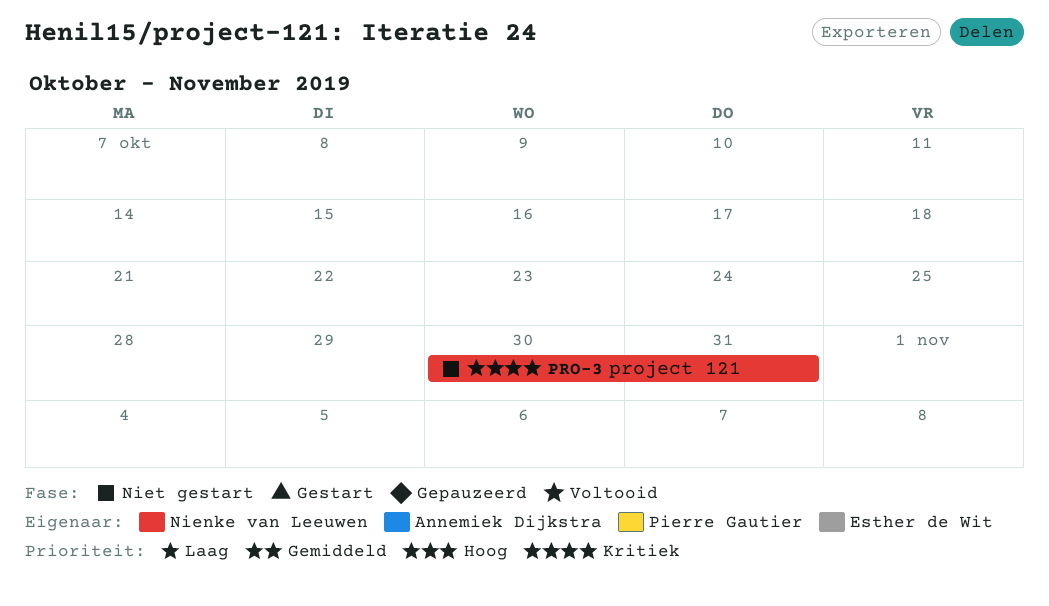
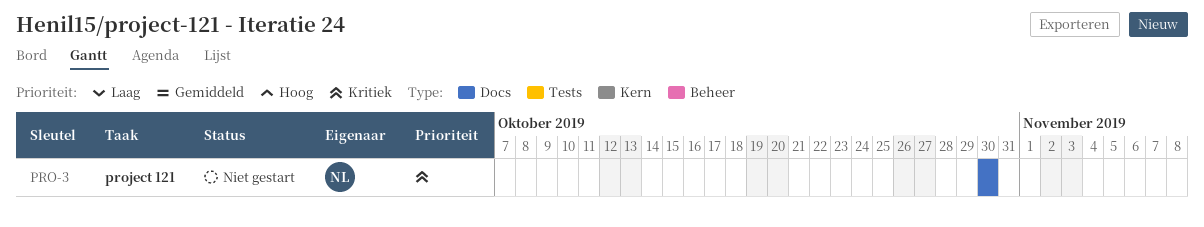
PRO-3, due: Oct 31 -> Oct 30

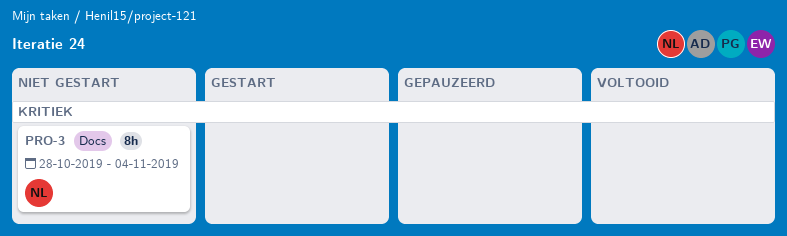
PRO-3, start: Oct 30 -> Oct 28
PRO-3, due: Oct 30 -> Nov 4

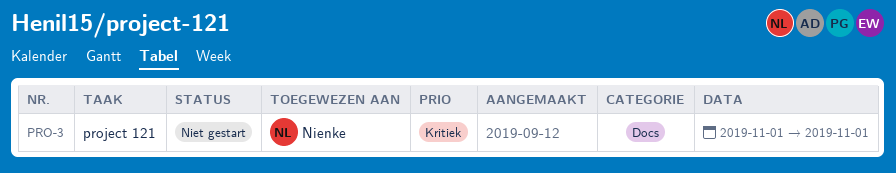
PRO-3, start: Oct 28 -> Nov 1
PRO-3, due: Nov 4 -> Nov 1

